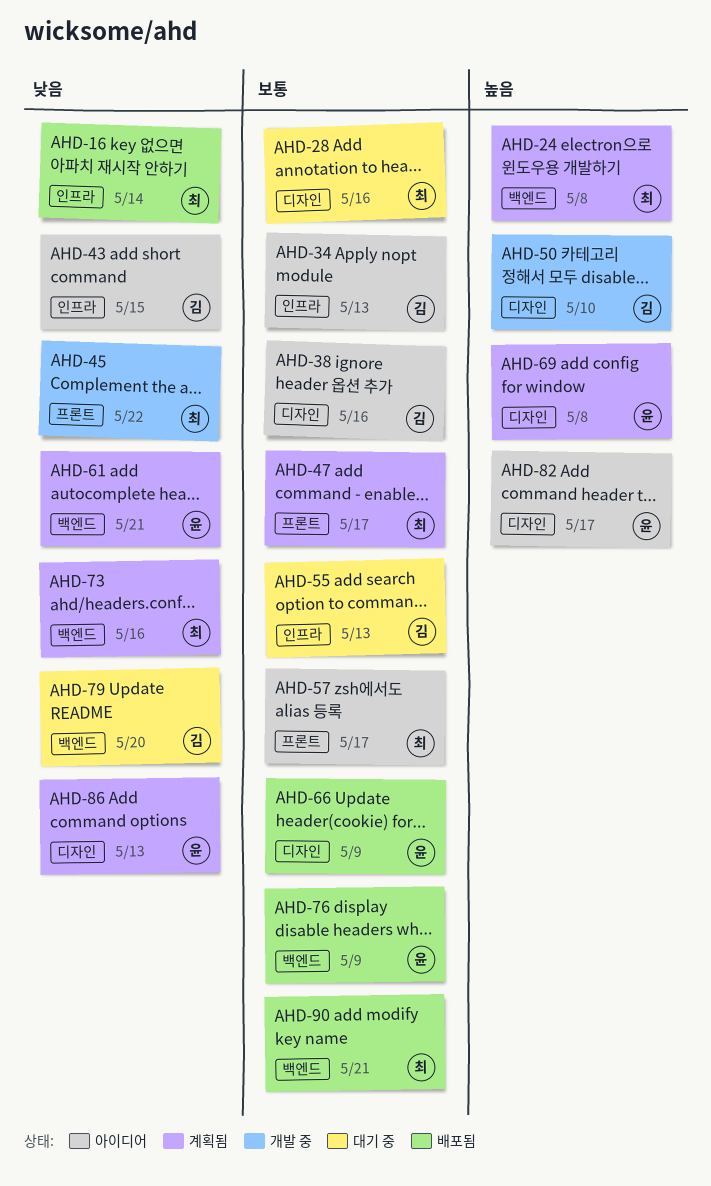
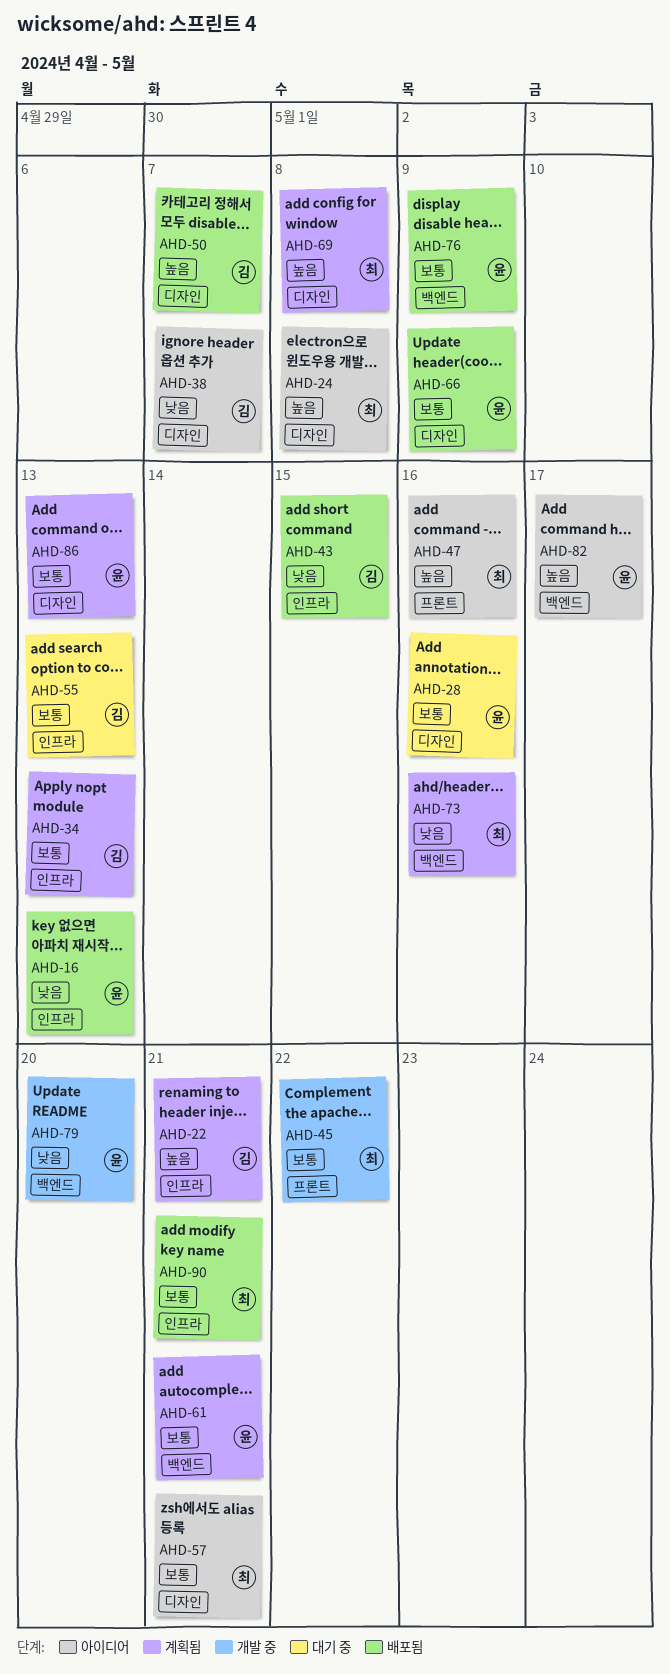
AHD-16, owner: 최 -> 윤
AHD-16, due: May 14 -> May 13
AHD-22: none -> present
AHD-24, status: 계획됨 -> 아이디어
AHD-24, label: 백엔드 -> 디자인
AHD-28, owner: 최 -> 윤
AHD-34, status: 아이디어 -> 계획됨
AHD-38, priority: 보통 -> 낮음
AHD-38, due: May 16 -> May 7
AHD-43, status: 아이디어 -> 배포됨
AHD-45, priority: 낮음 -> 보통
AHD-47, status: 계획됨 -> 아이디어
AHD-47, priority: 보통 -> 높음
AHD-47, due: May 17 -> May 16
AHD-50, status: 개발 중 -> 배포됨
AHD-50, due: May 10 -> May 7
AHD-57, label: 프론트 -> 디자인
AHD-57, due: May 17 -> May 21
AHD-61, priority: 낮음 -> 보통
AHD-69, owner: 윤 -> 최
AHD-79, status: 대기 중 -> 개발 중
AHD-79, owner: 김 -> 윤
AHD-82, label: 디자인 -> 백엔드
AHD-86, priority: 낮음 -> 보통
AHD-90, label: 백엔드 -> 인프라

